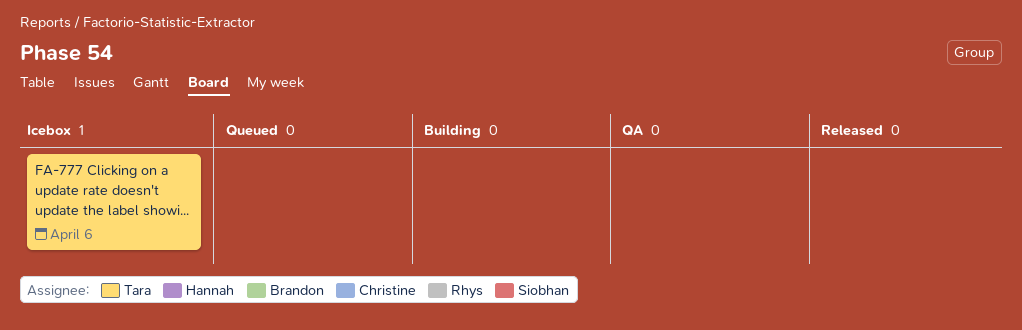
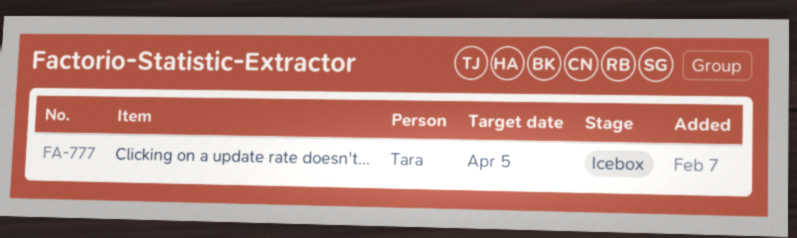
FA-777, due: Apr 6 -> Apr 5

